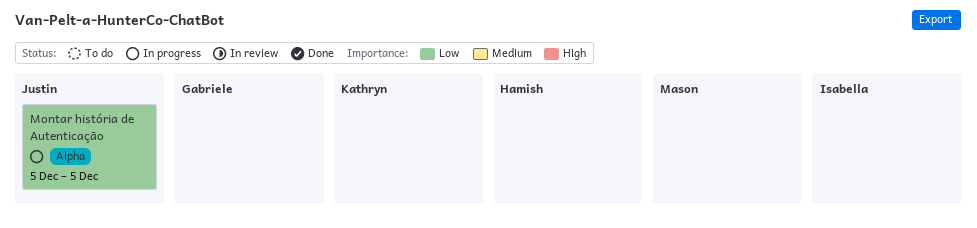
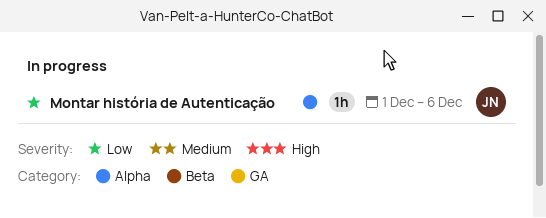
Montar história de Autenticação, start: Dec 5 -> Dec 1
Montar história de Autenticação, due: Dec 5 -> Dec 6

